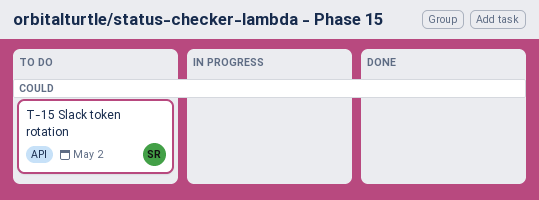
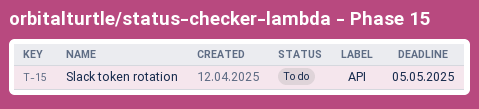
T-15, due: May 2 -> May 5

